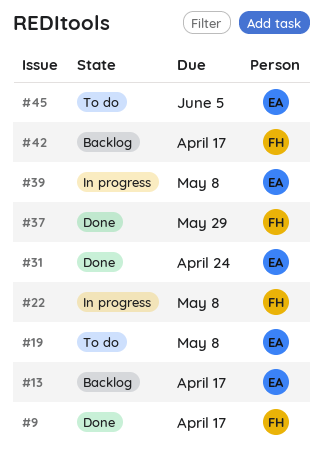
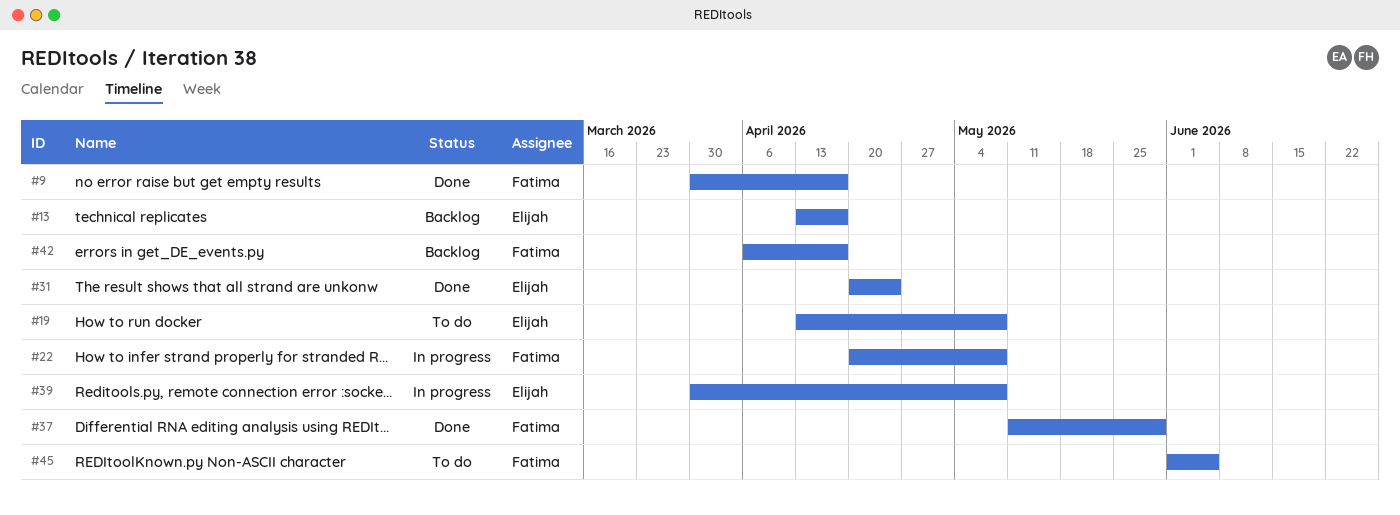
#45, owner: Elijah -> Fatima

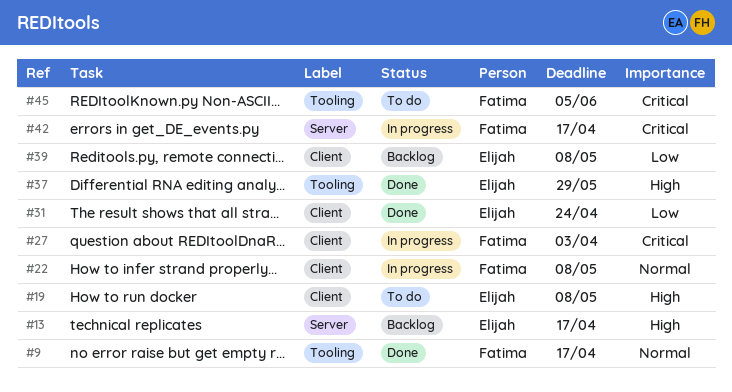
#27: none -> present
#37, owner: Fatima -> Elijah
#39, status: In progress -> Backlog
#42, status: Backlog -> In progress

